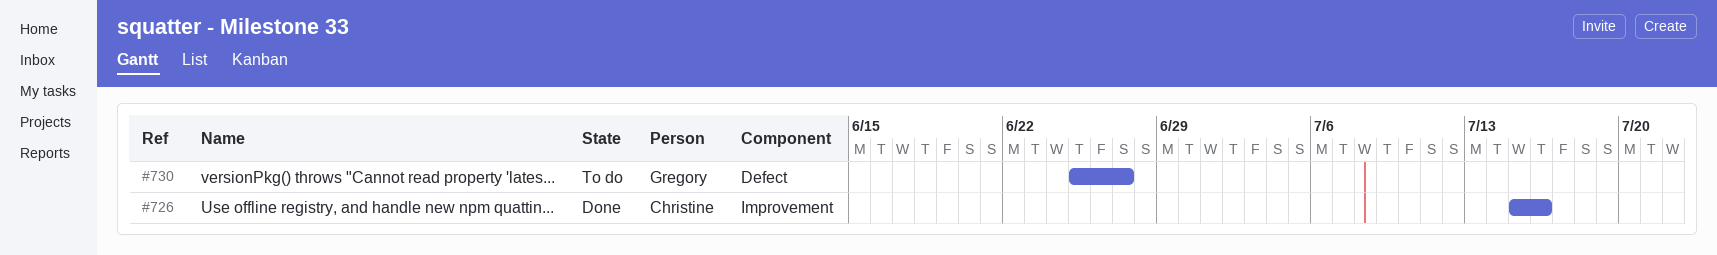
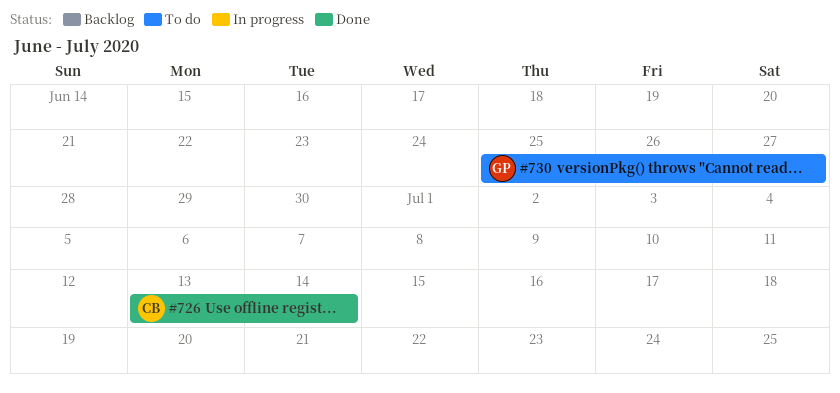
#726, start: Jul 15 -> Jul 13
#726, due: Jul 16 -> Jul 14

